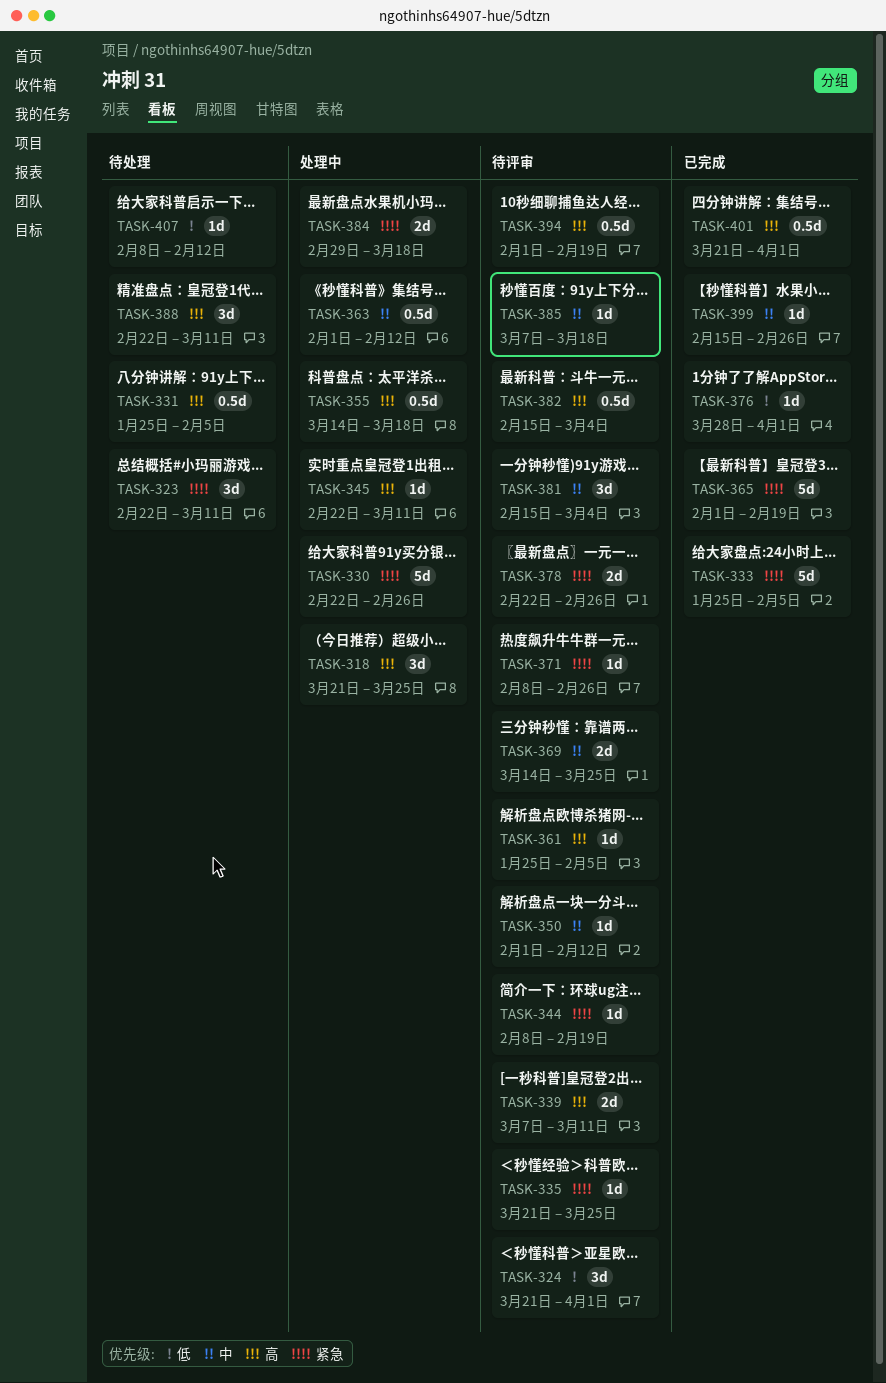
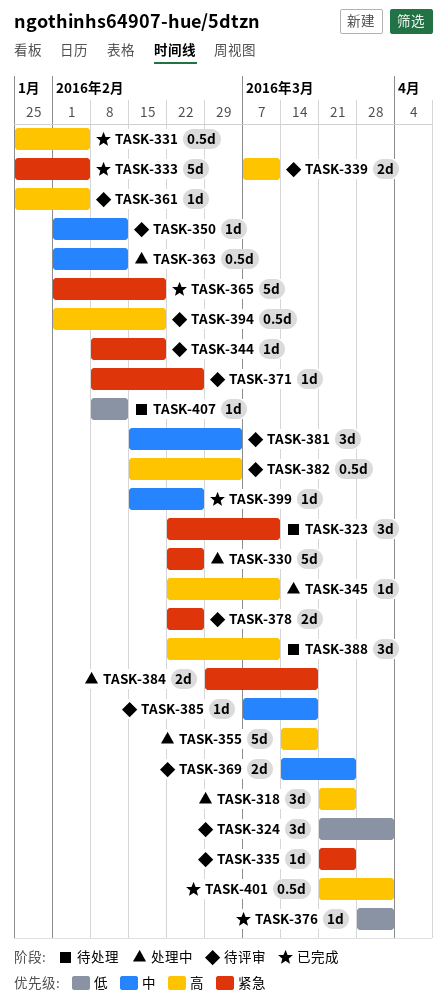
TASK-331, status: 待处理 -> 已完成
TASK-355, estimate: 0.5d -> 5d

